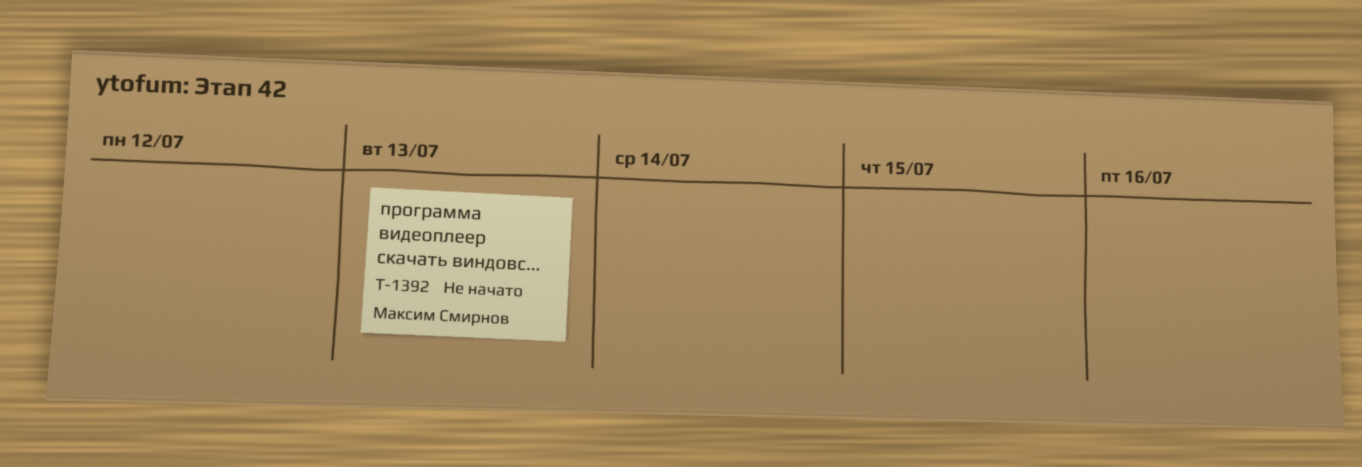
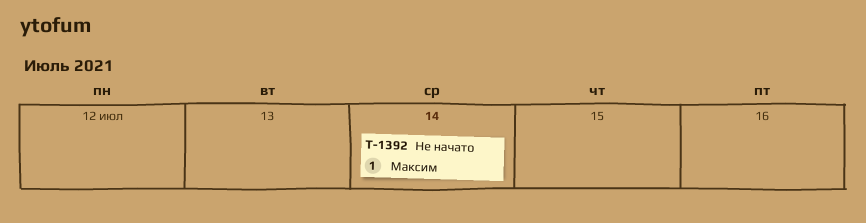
T-1392, due: Jul 13 -> Jul 14

